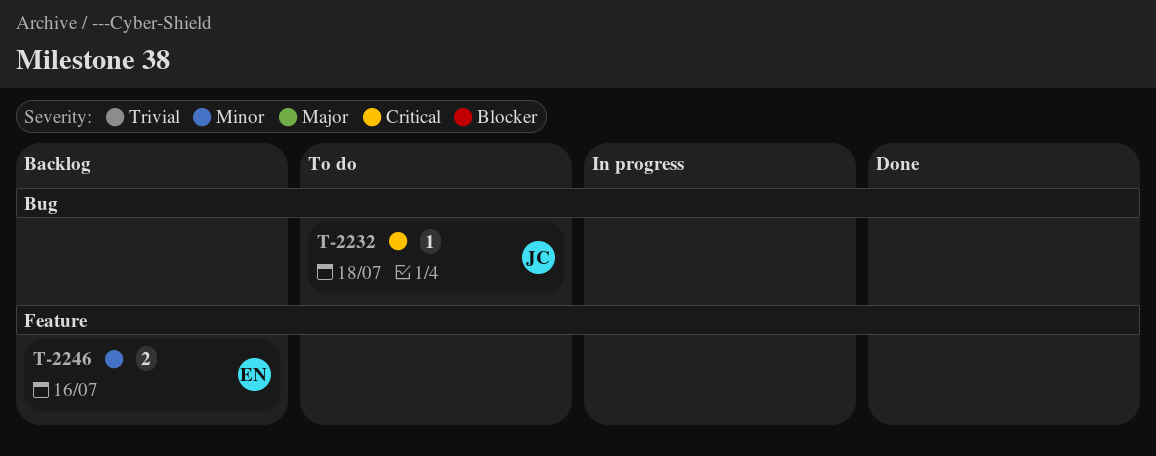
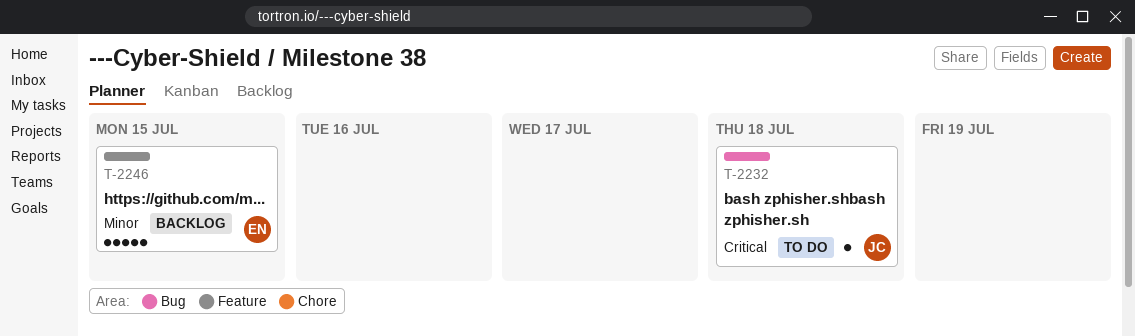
T-2246, estimate: 2 -> 5
T-2246, due: Jul 16 -> Jul 15

